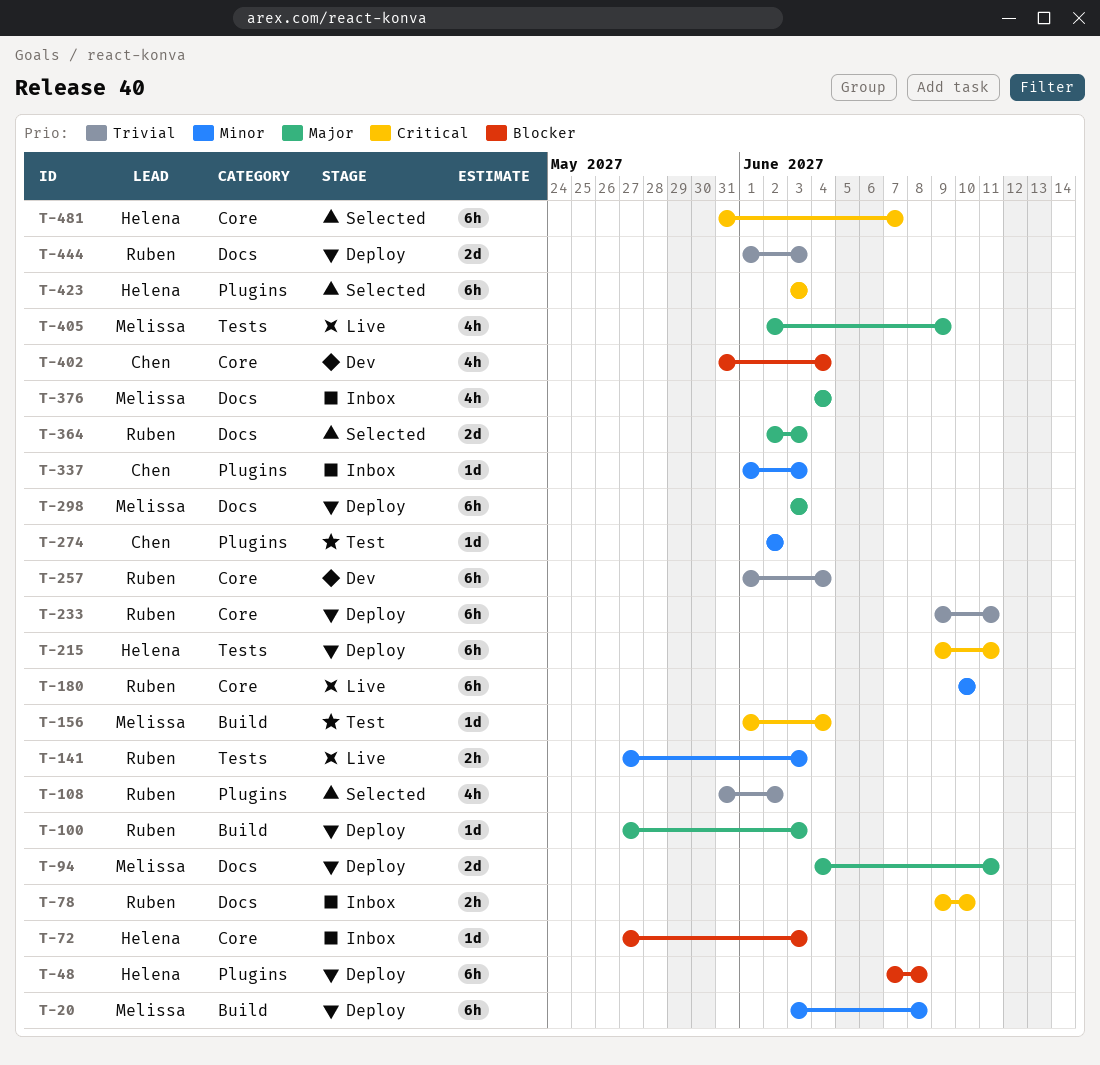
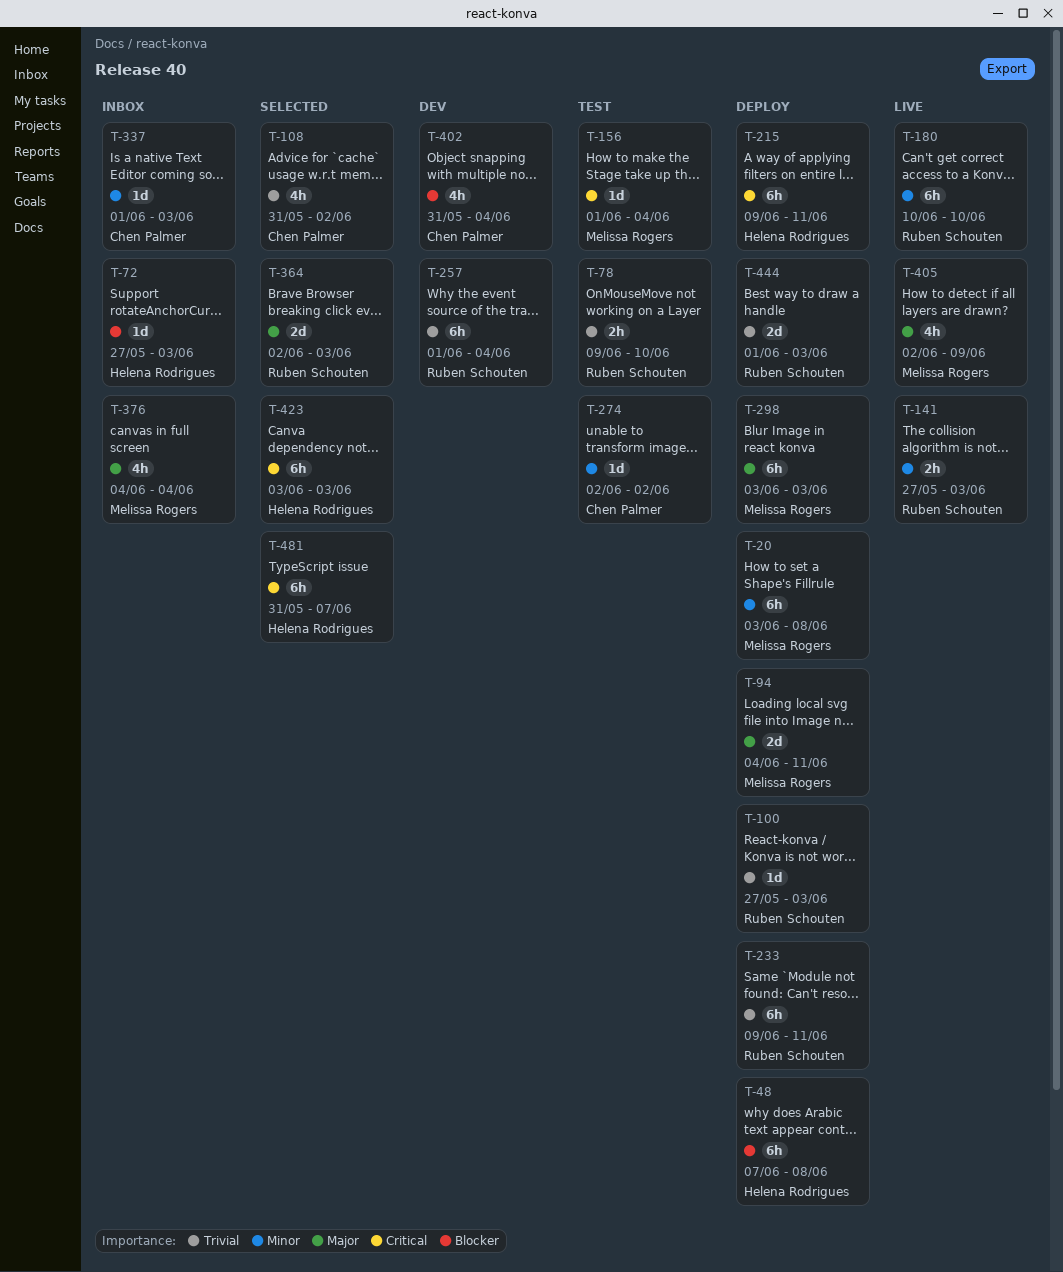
T-78, status: Inbox -> Test
T-78, priority: Critical -> Trivial
T-100, priority: Major -> Trivial
T-108, owner: Ruben Schouten -> Chen Palmer

